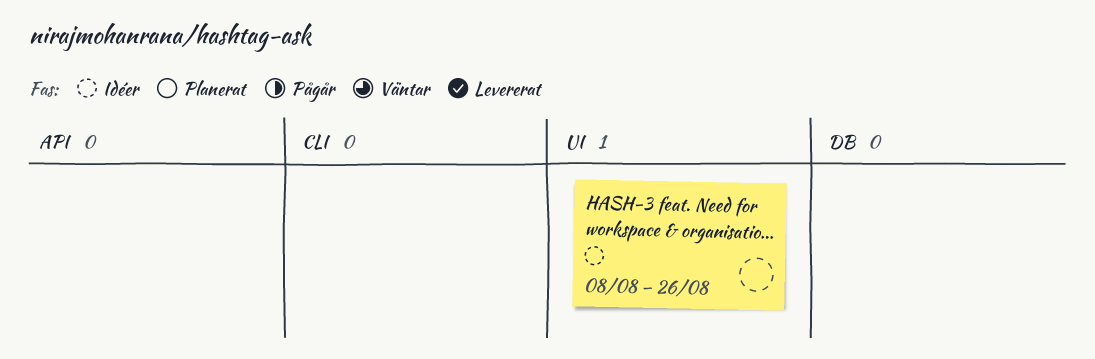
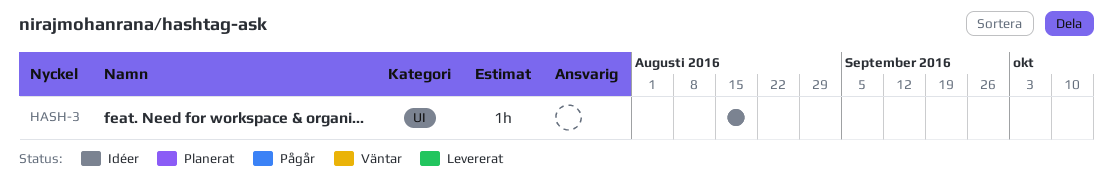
HASH-3, start: Aug 8 -> Aug 15
HASH-3, due: Aug 26 -> Aug 19

